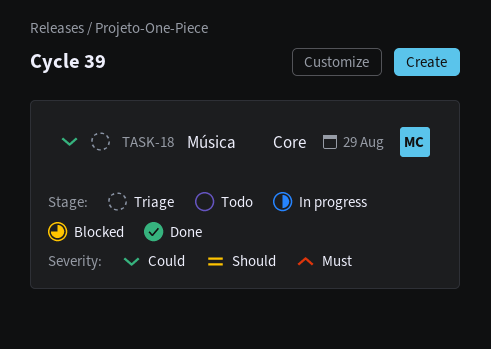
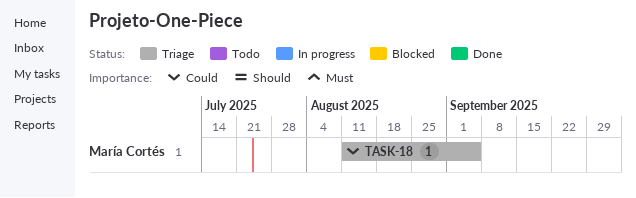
TASK-18, due: Aug 29 -> Sep 5

